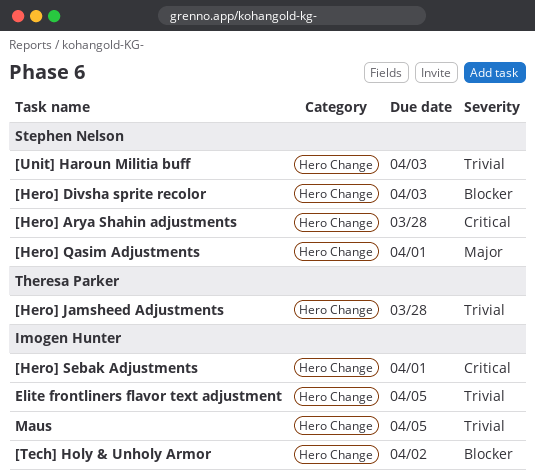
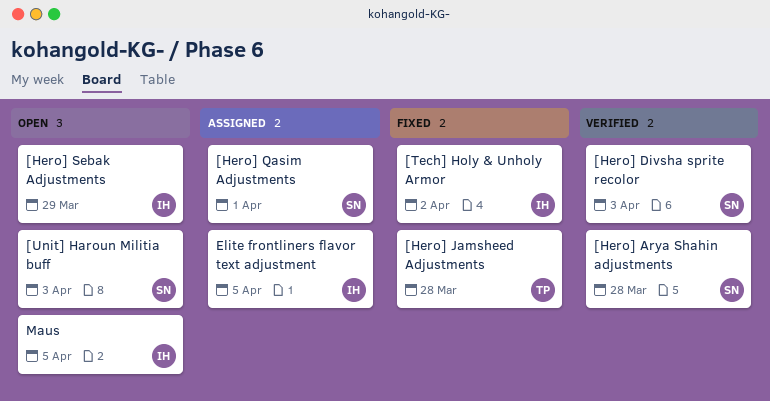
[Hero] Sebak Adjustments, due: Apr 1 -> Mar 29

